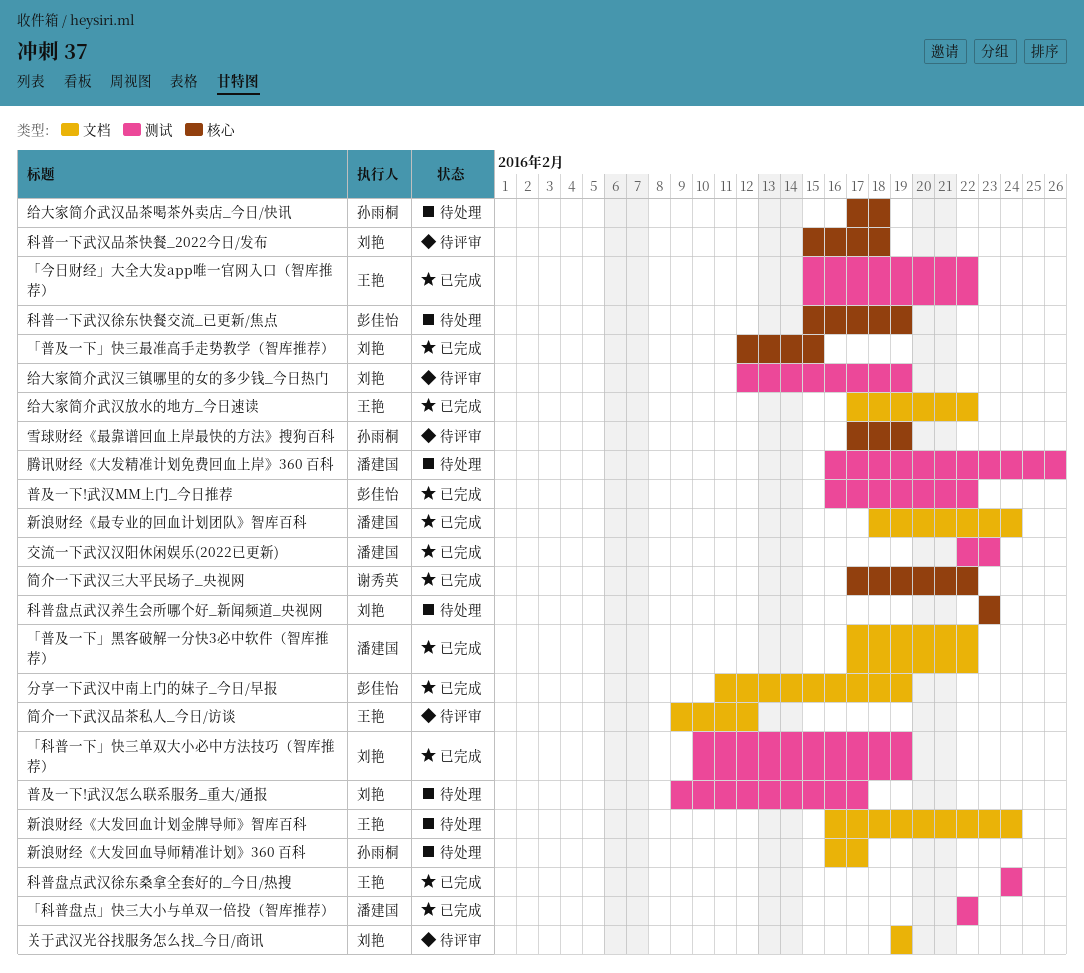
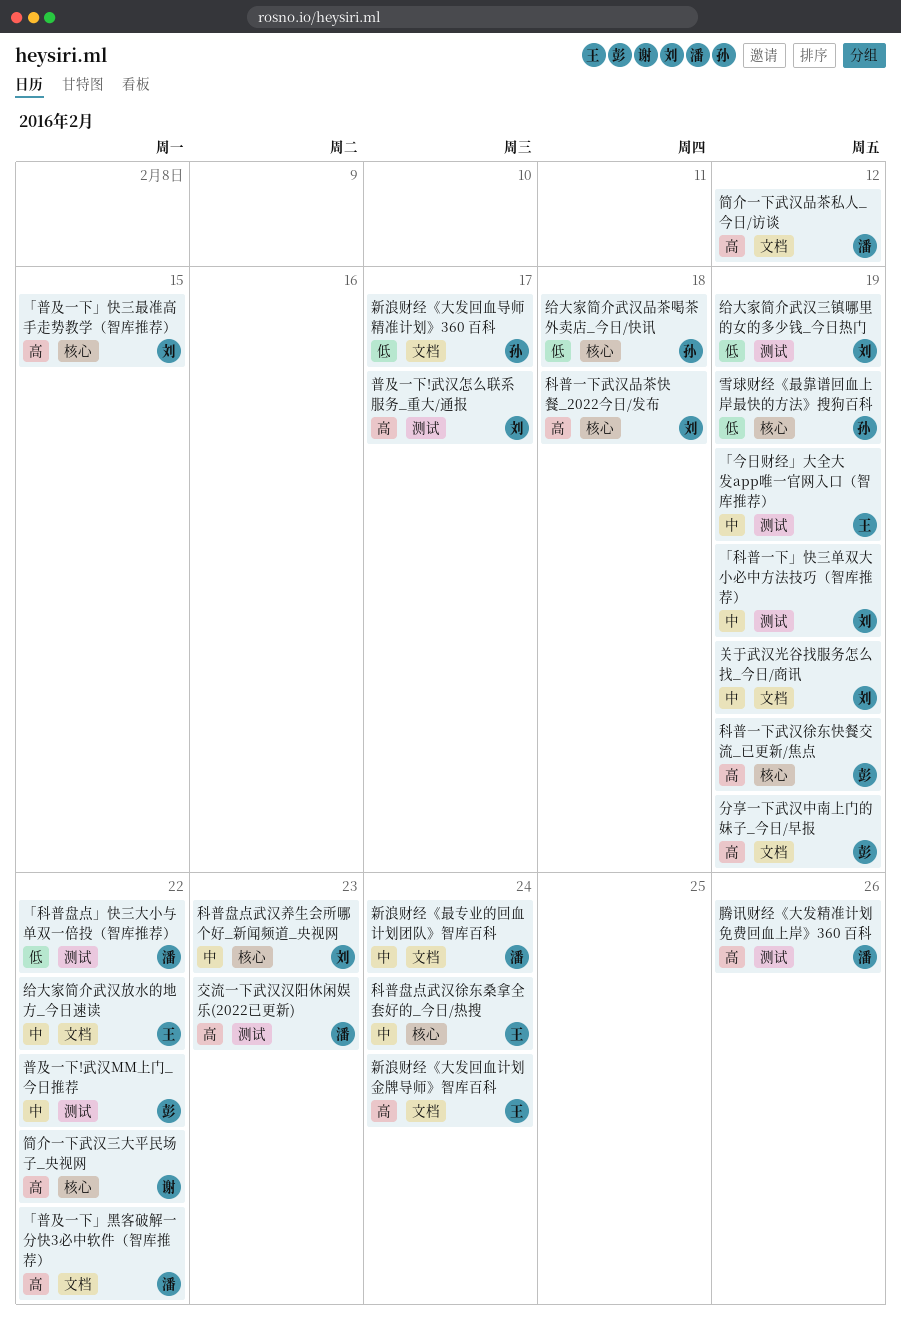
「今日财经」大全大发app唯一官网入口（智库推荐）, due: Feb 22 -> Feb 19
科普盘点武汉徐东桑拿全套好的_今日/热搜, label: 测试 -> 核心
简介一下武汉品茶私人_今日/访谈, owner: 王艳 -> 潘建国

